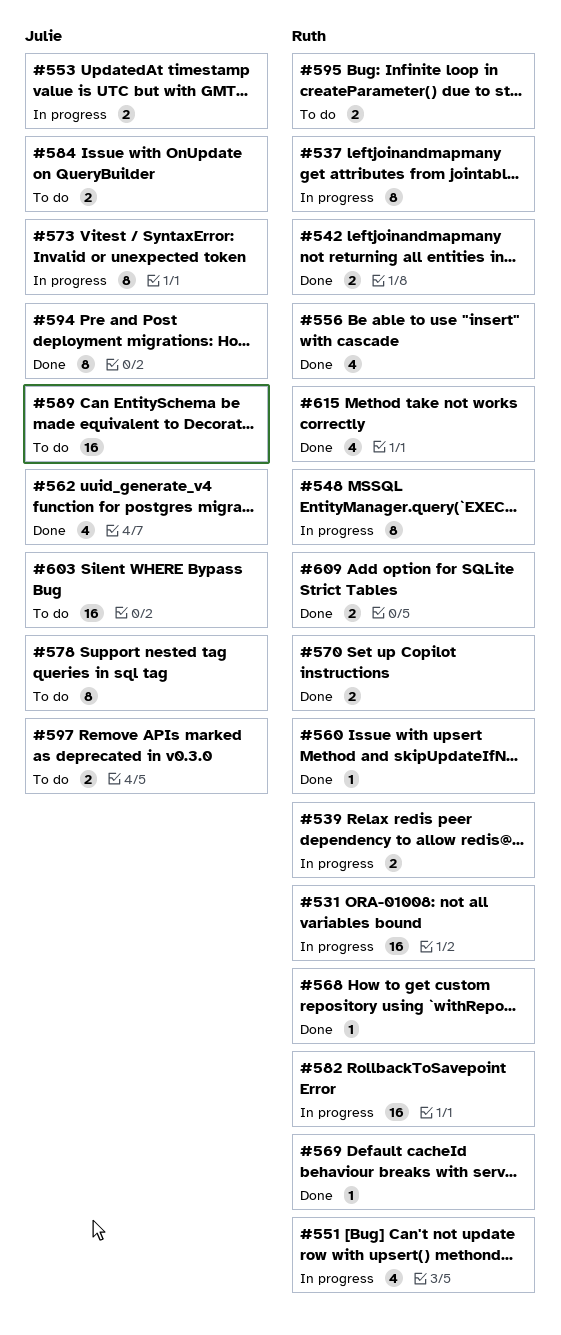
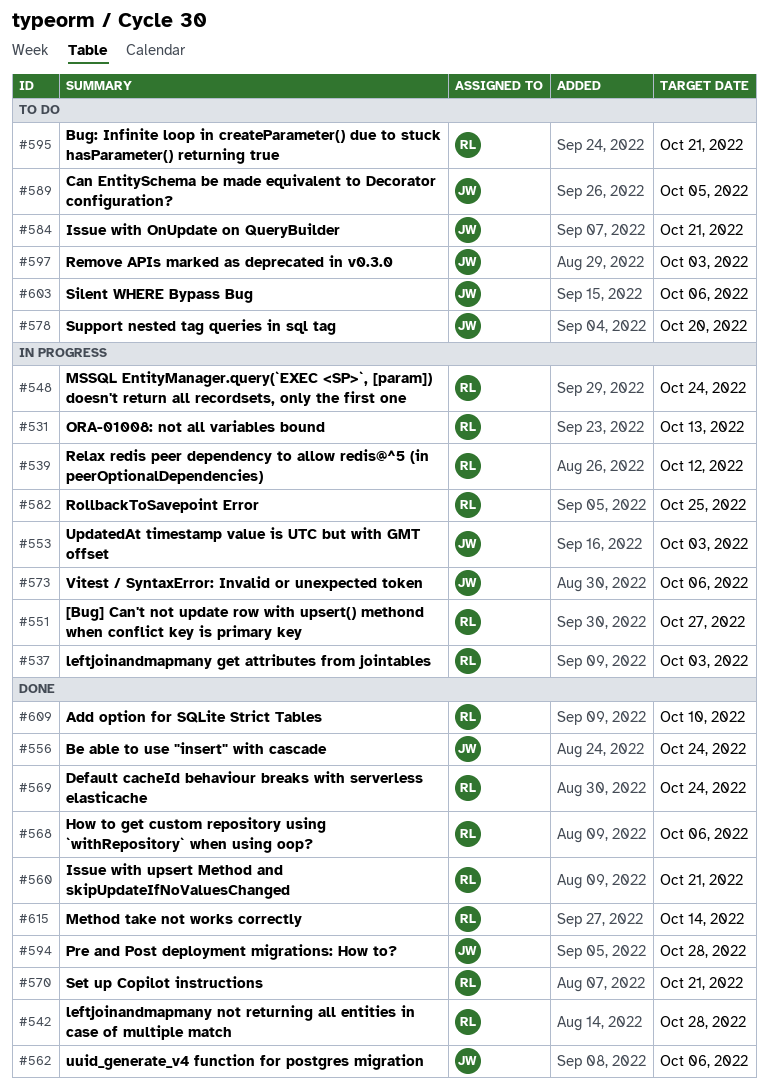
#556, owner: Ruth -> Julie

